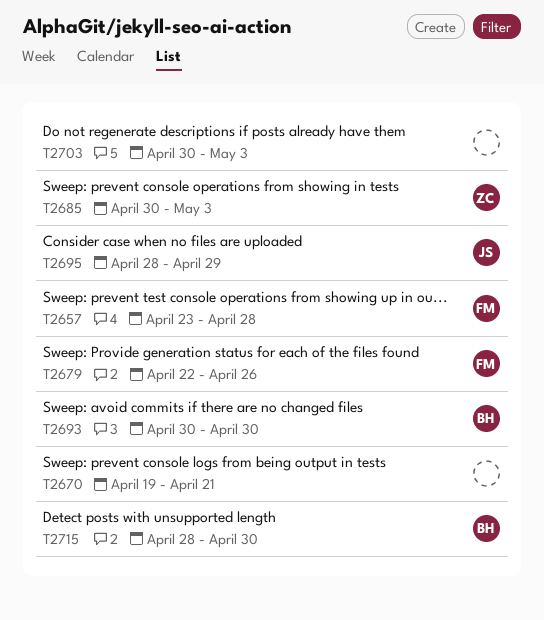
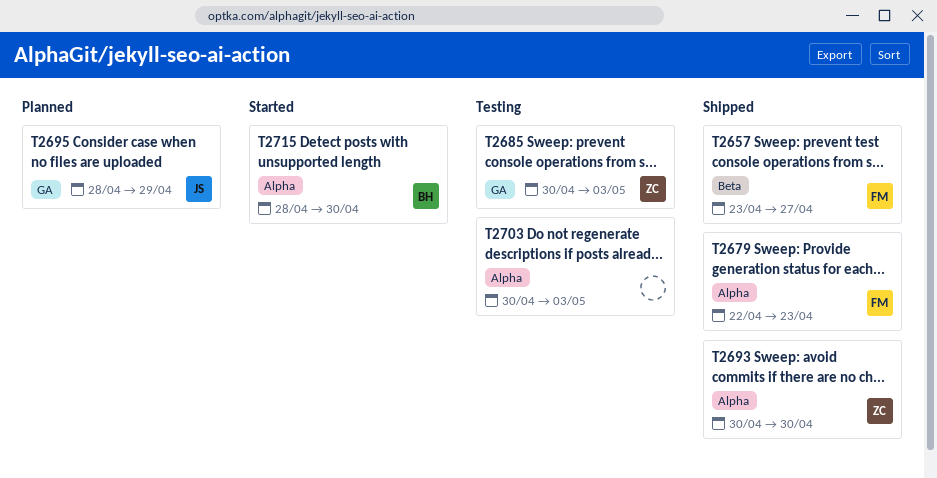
T2657, due: Apr 28 -> Apr 27
T2670: present -> none
T2679, due: Apr 26 -> Apr 23
T2693, owner: BH -> ZC

